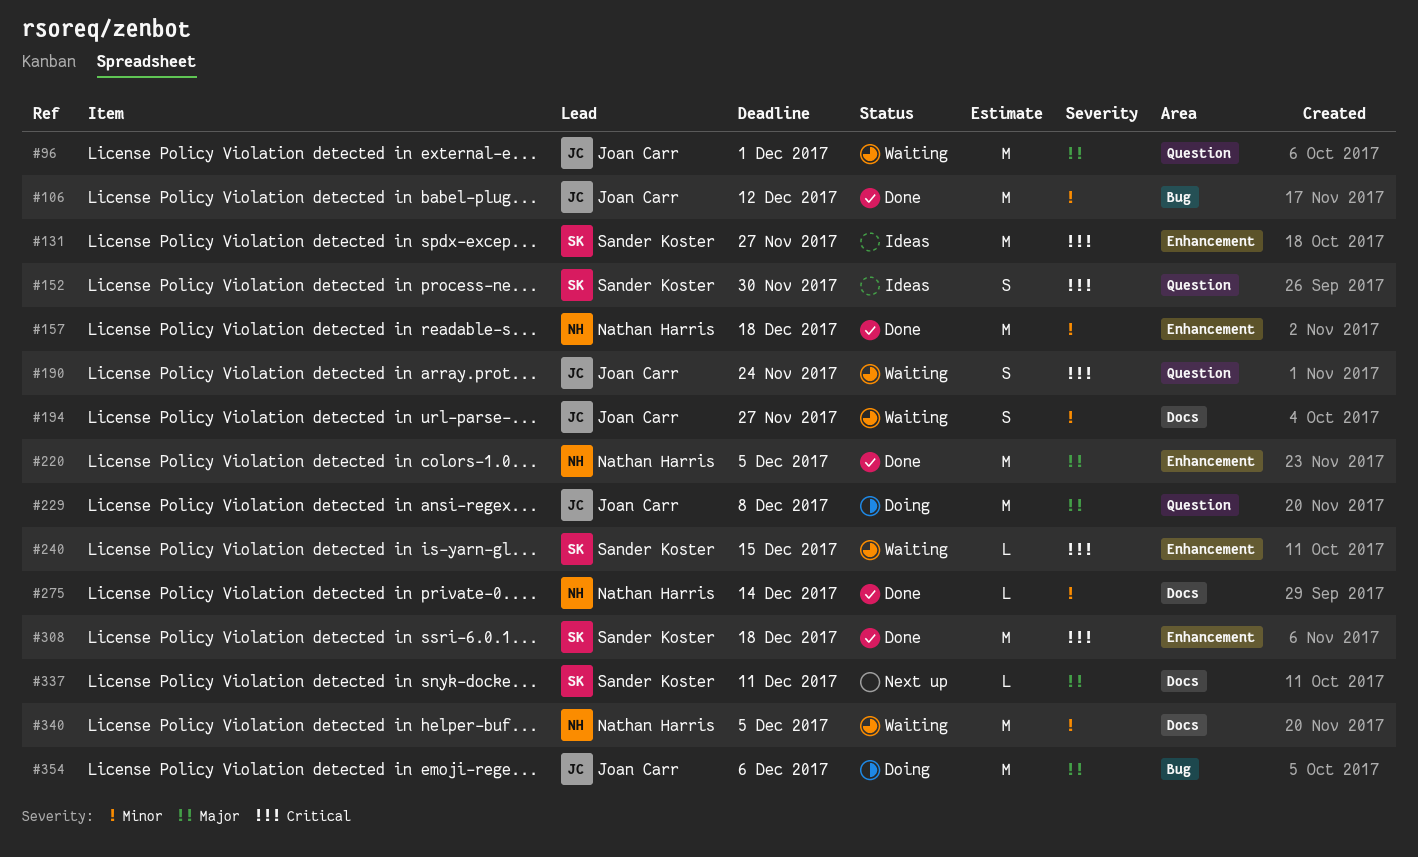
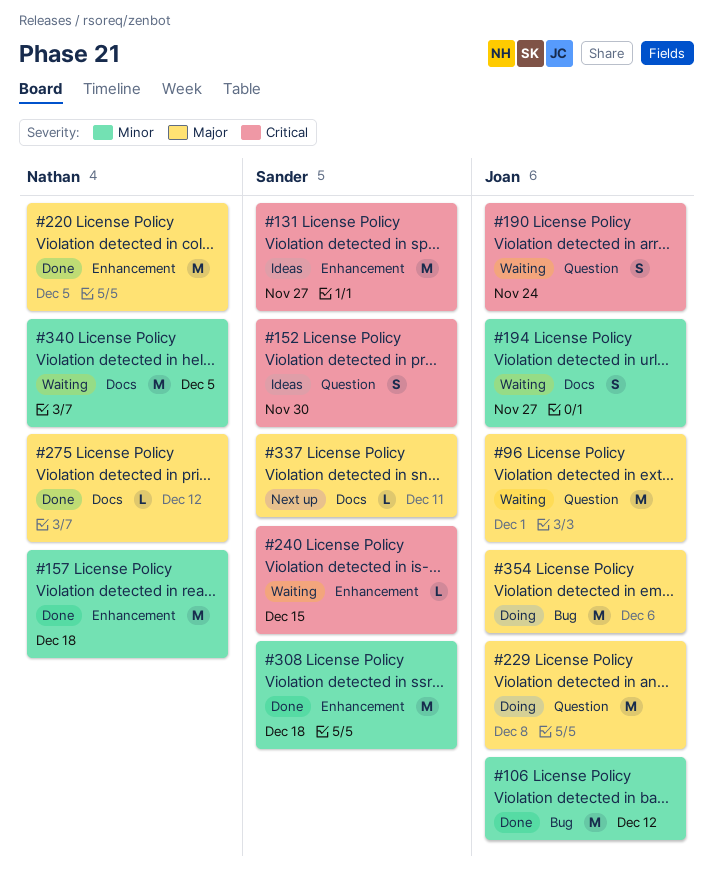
#275, priority: Minor -> Major
#275, due: Dec 14 -> Dec 12
#308, priority: Critical -> Minor

